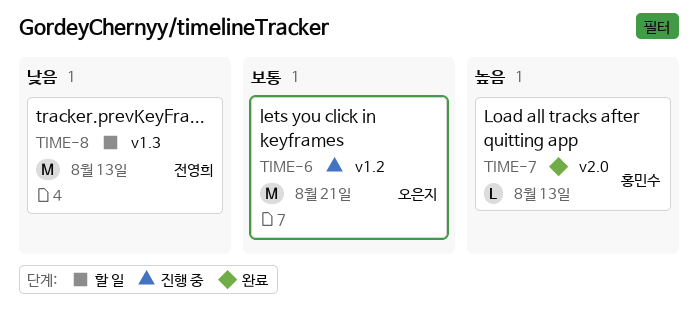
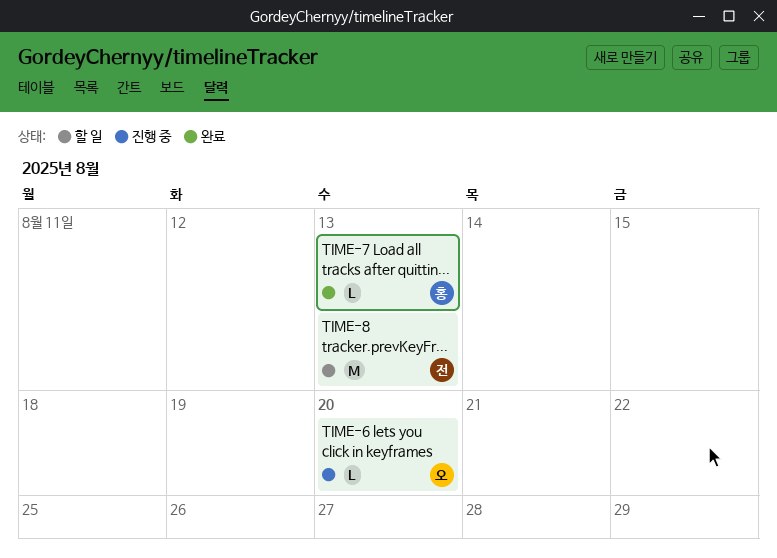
TIME-6, estimate: M -> L
TIME-6, due: Aug 21 -> Aug 20

